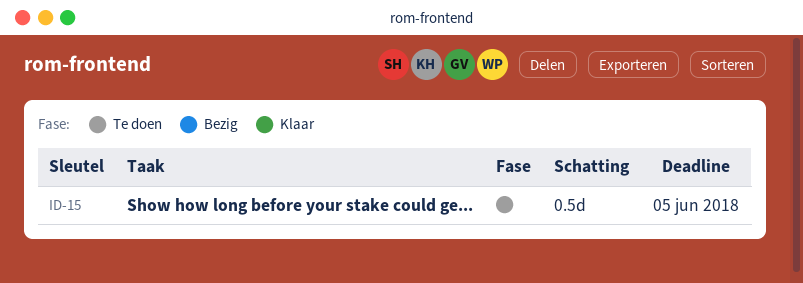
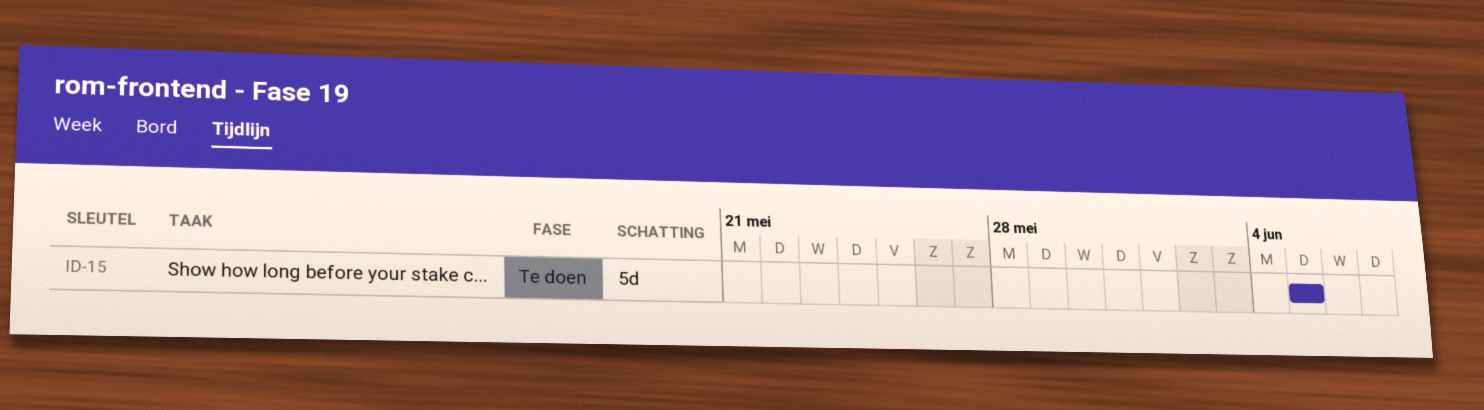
ID-15, estimate: 0.5d -> 5d

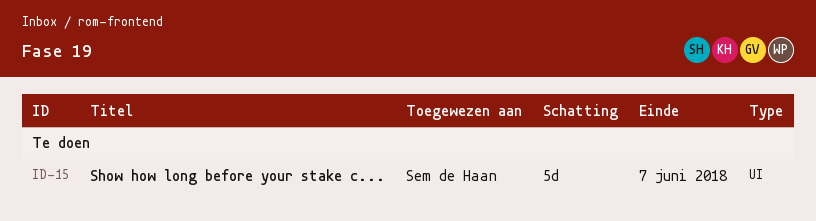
ID-15, due: Jun 5 -> Jun 7

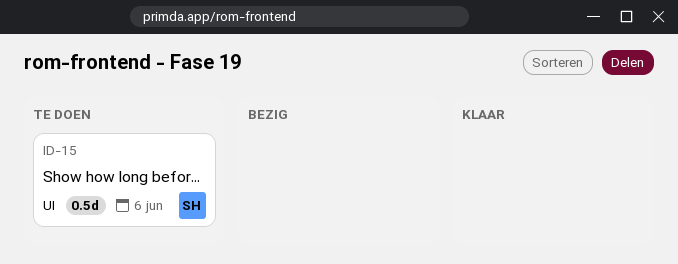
ID-15, estimate: 5d -> 0.5d
ID-15, due: Jun 7 -> Jun 6

